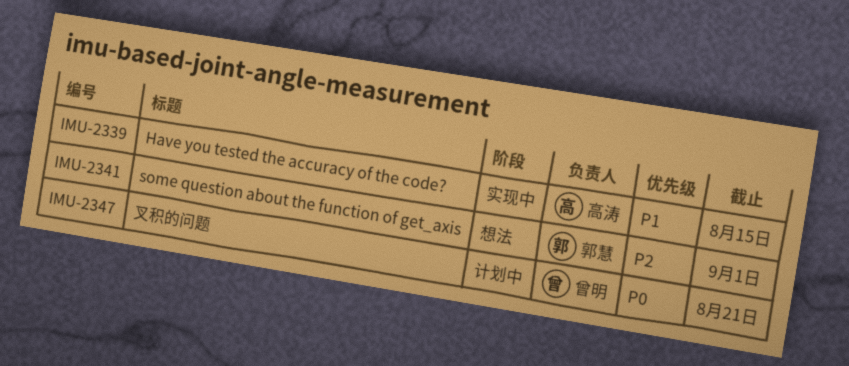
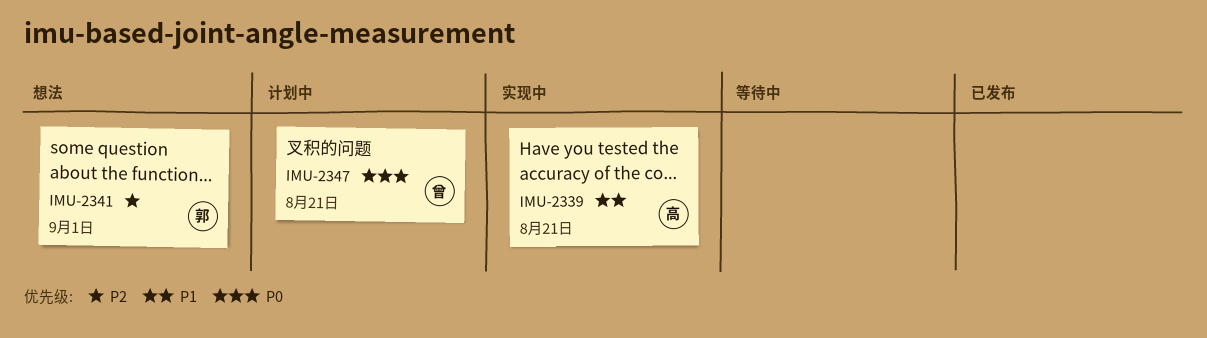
IMU-2339, due: Aug 15 -> Aug 21

